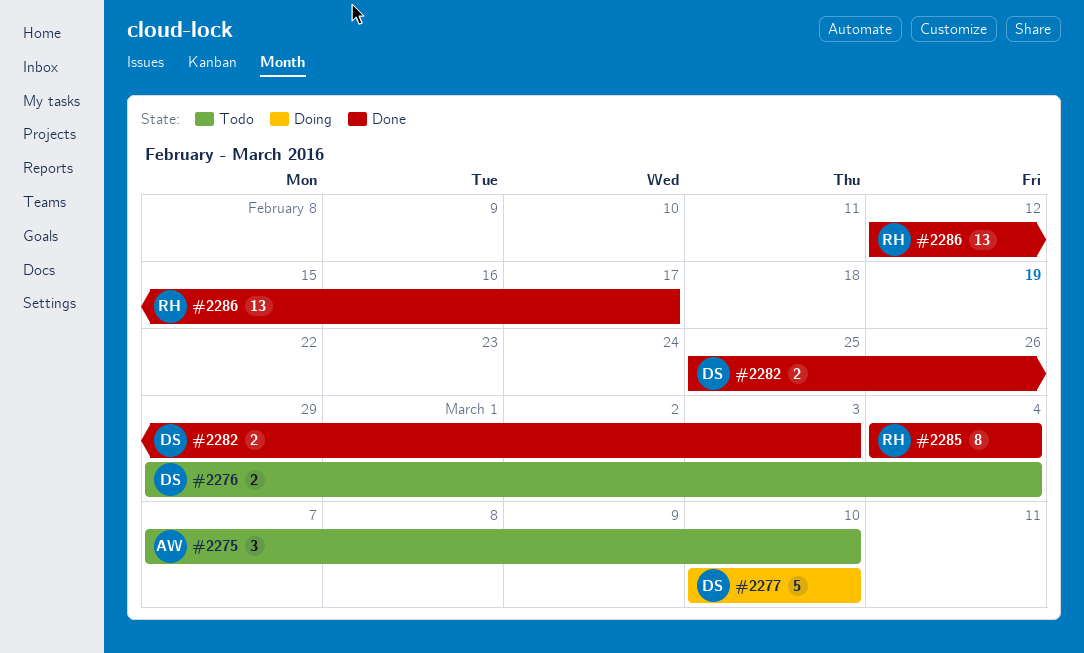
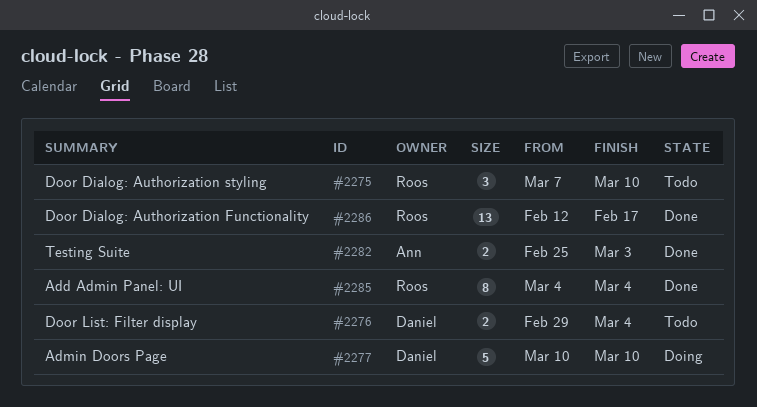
#2275, owner: Ann -> Roos
#2282, owner: Daniel -> Ann

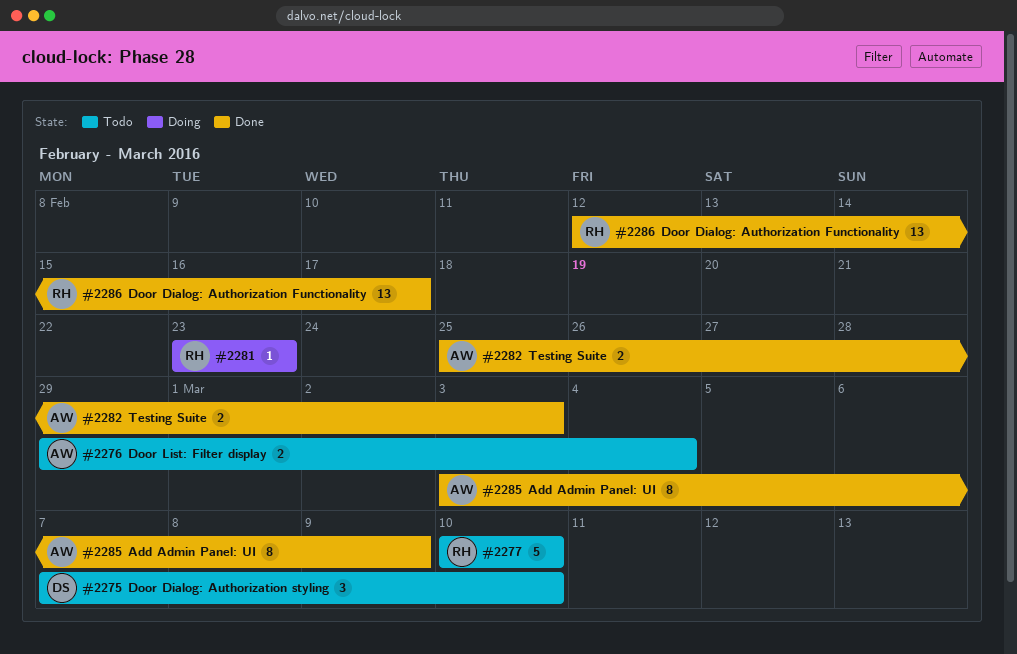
#2275, owner: Roos -> Daniel
#2276, owner: Daniel -> Ann
#2277, status: Doing -> Todo
#2277, owner: Daniel -> Roos
#2281: none -> present
#2285, owner: Roos -> Ann
#2285, start: Mar 4 -> Mar 3
#2285, due: Mar 4 -> Mar 9

